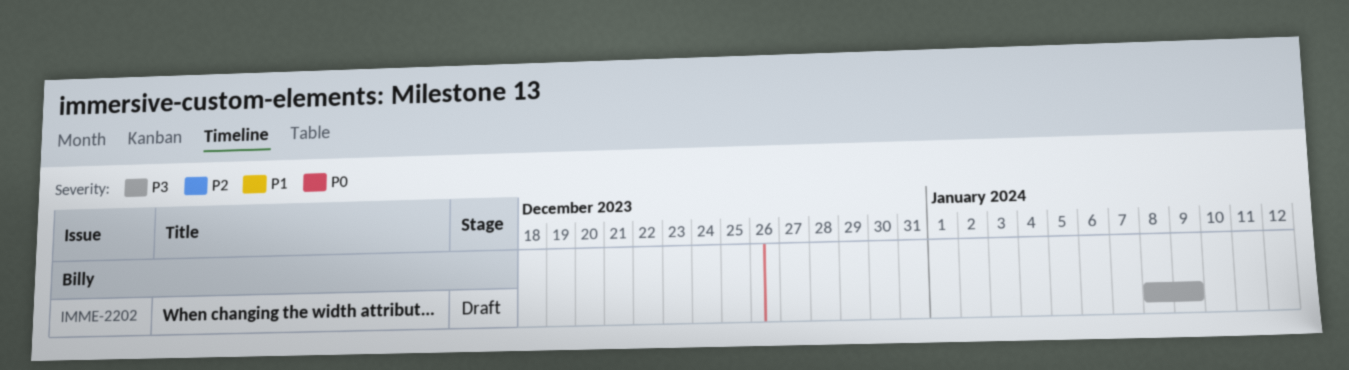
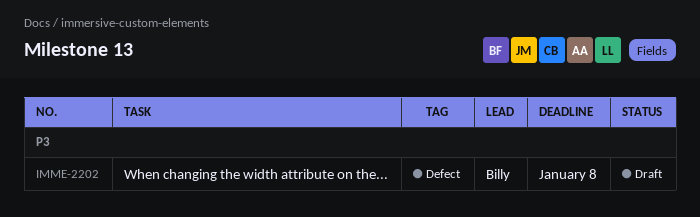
IMME-2202, due: Jan 9 -> Jan 8

